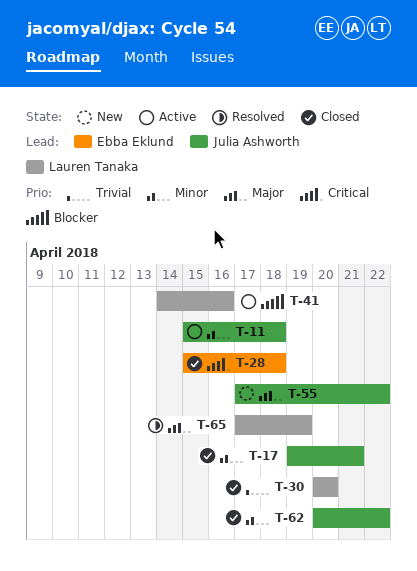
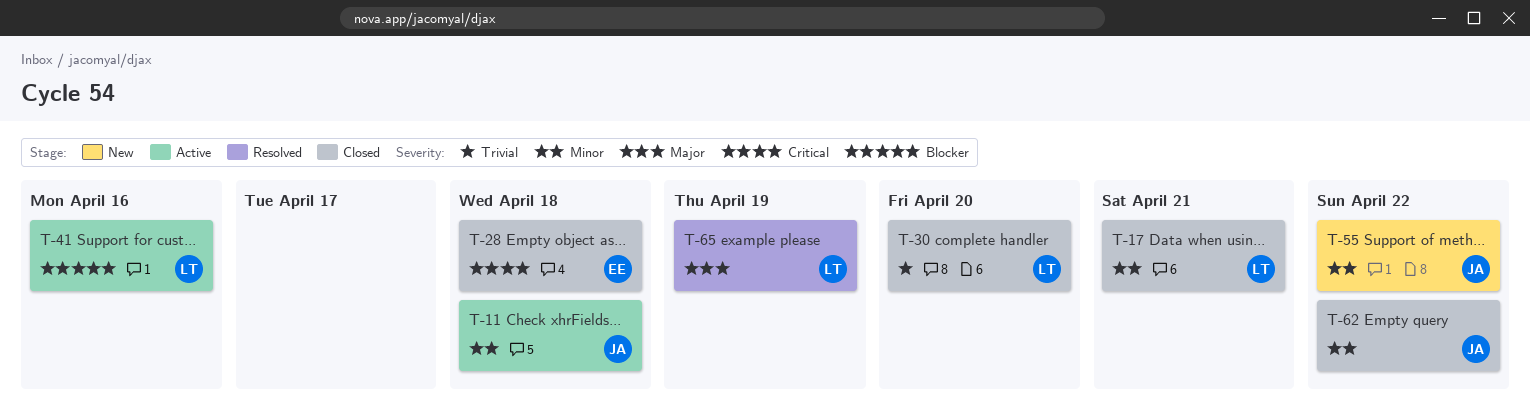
T-17, owner: Julia Ashworth -> Lauren Tanaka
T-55, priority: Major -> Minor

